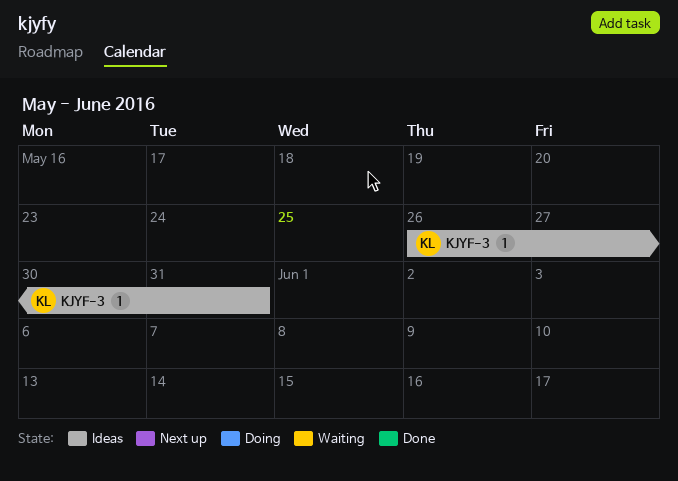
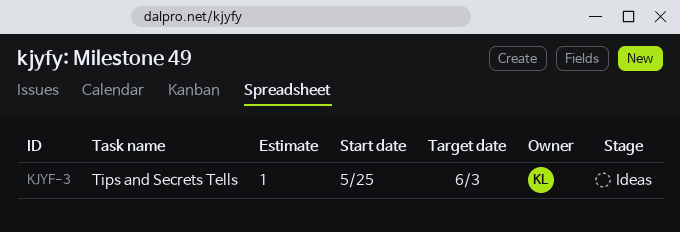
KJYF-3, start: May 26 -> May 25
KJYF-3, due: May 31 -> Jun 3

